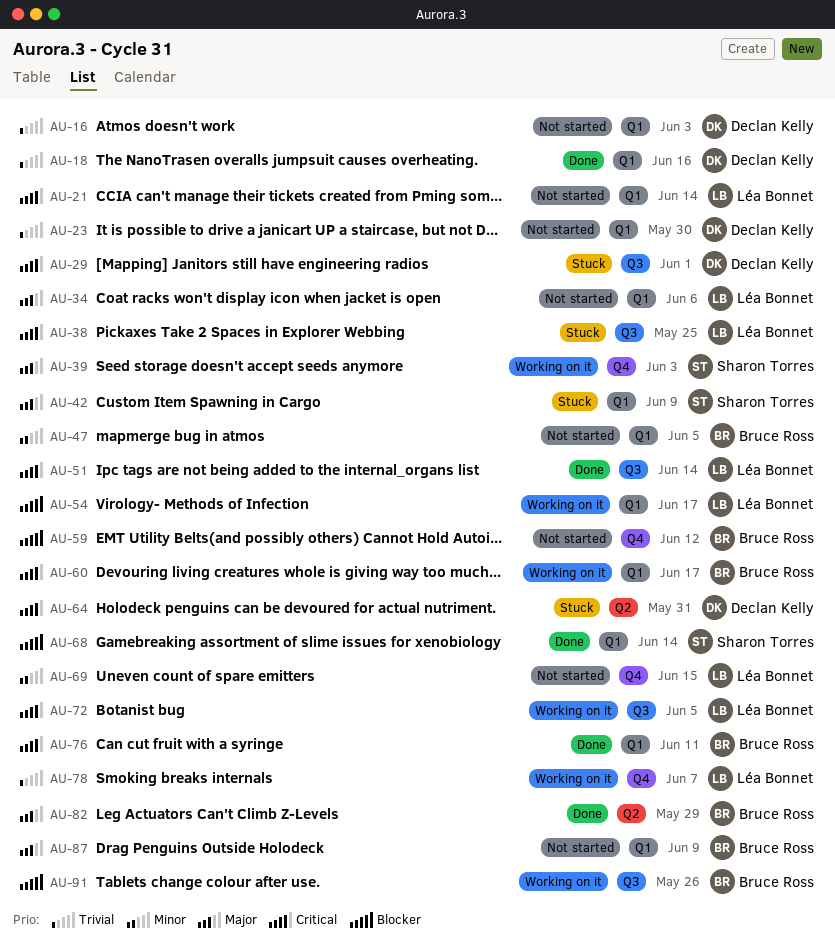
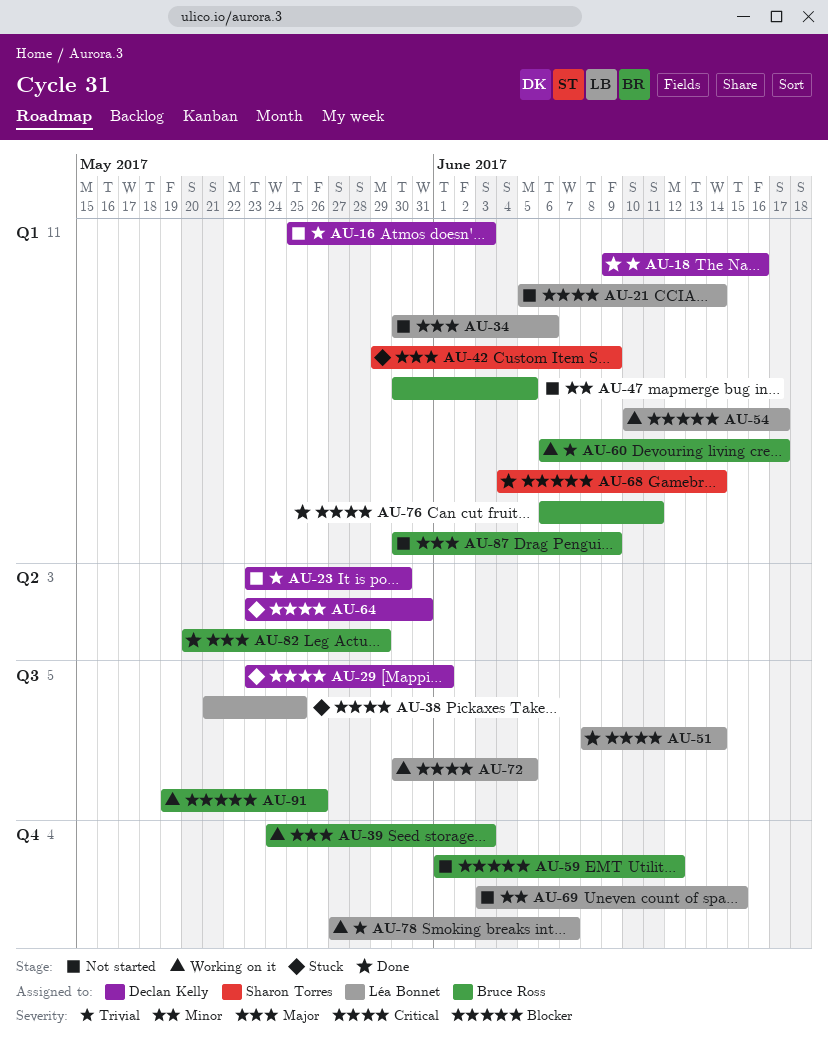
AU-23, label: Q1 -> Q2
AU-39, owner: Sharon Torres -> Bruce Ross
AU-60, priority: Critical -> Trivial

